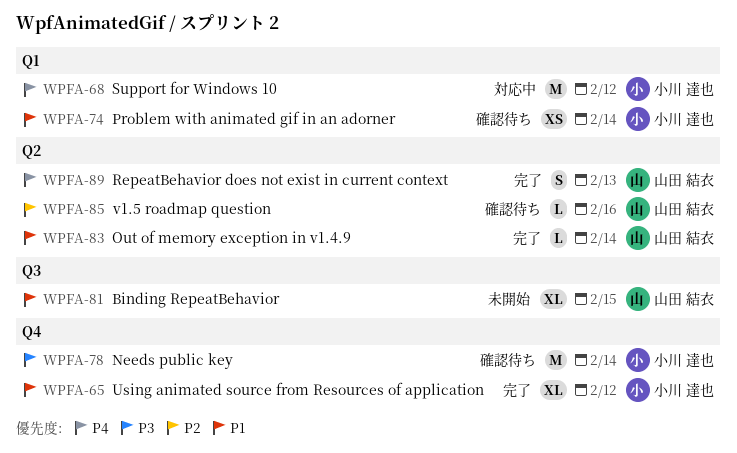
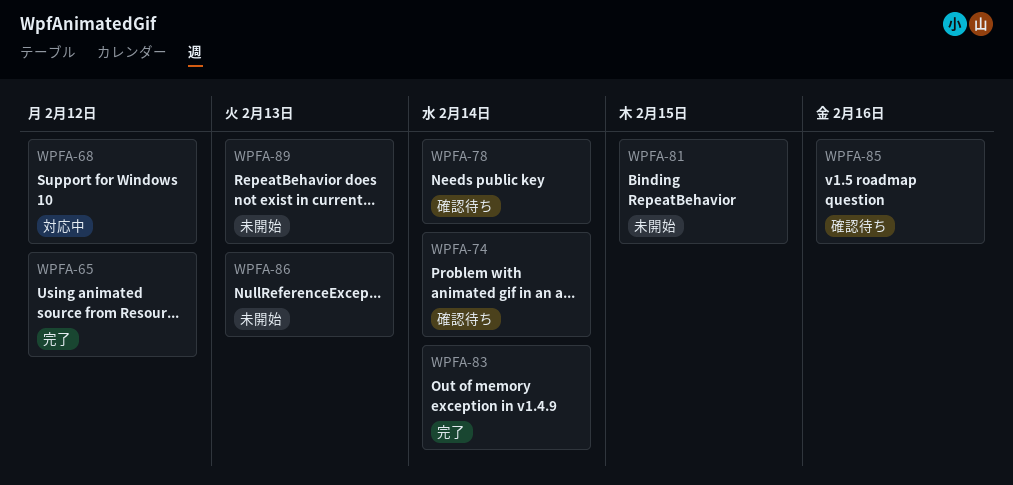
WPFA-86: none -> present
WPFA-89, status: 完了 -> 未開始

